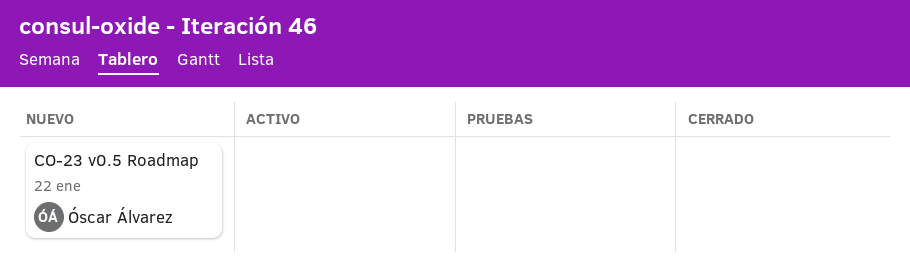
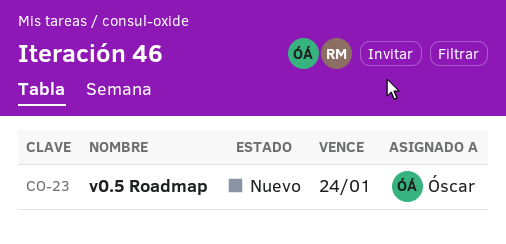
CO-23, due: Jan 22 -> Jan 24

